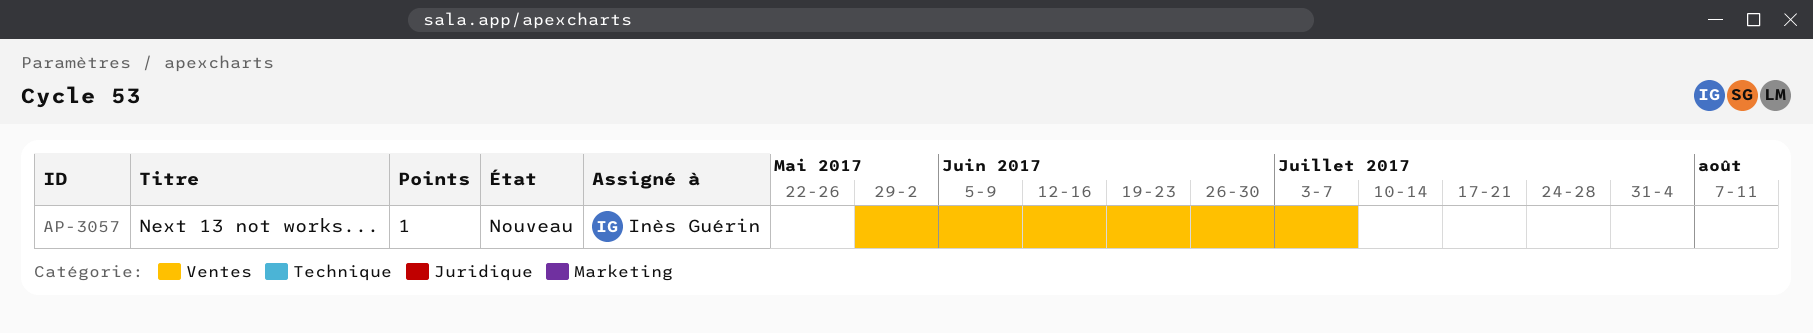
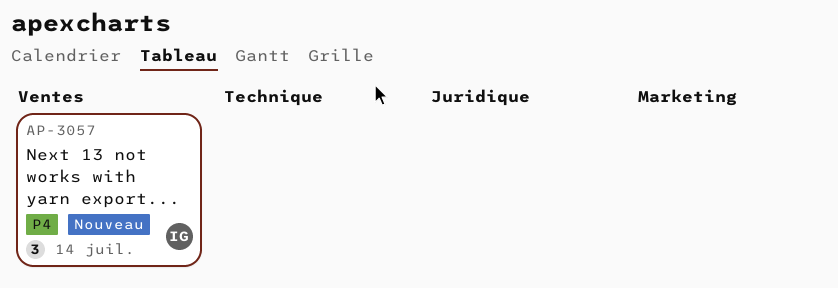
AP-3057, estimate: 1 -> 3
AP-3057, due: Jul 7 -> Jul 14

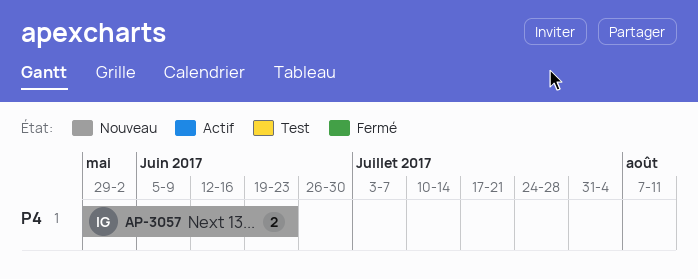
AP-3057, estimate: 3 -> 2
AP-3057, due: Jul 14 -> Jun 23

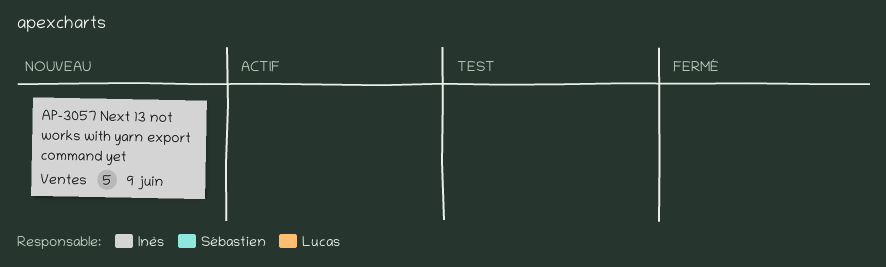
AP-3057, estimate: 2 -> 5
AP-3057, due: Jun 23 -> Jun 9

